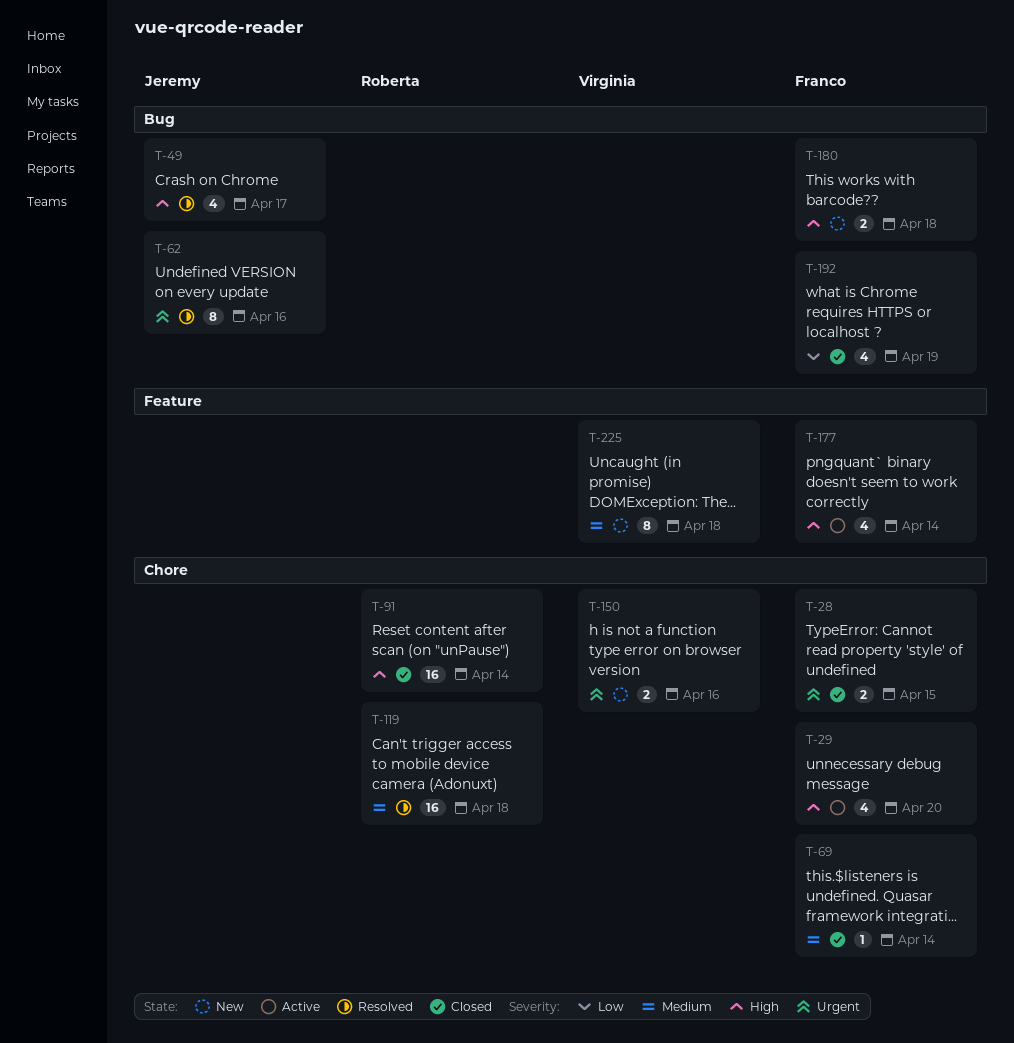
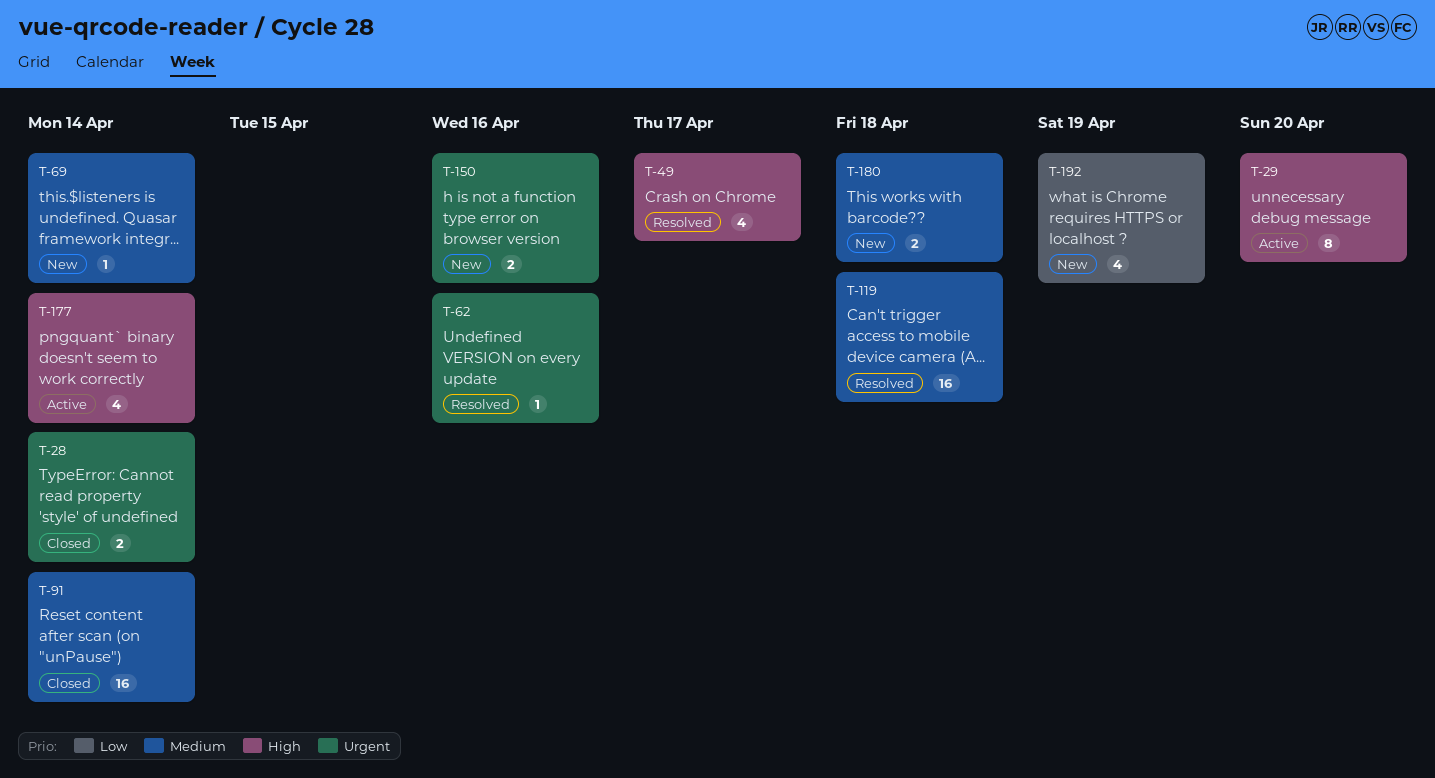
T-28, due: Apr 15 -> Apr 14
T-29, estimate: 4 -> 8
T-62, estimate: 8 -> 1
T-69, status: Closed -> New
T-91, priority: High -> Medium
T-180, priority: High -> Medium
T-192, status: Closed -> New
T-225: present -> none

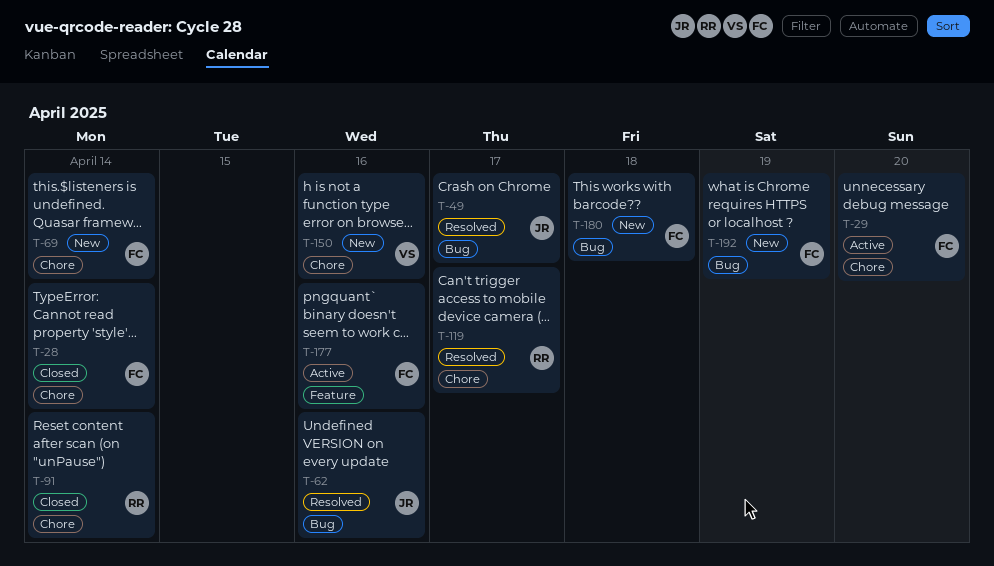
T-119, due: Apr 18 -> Apr 17
T-177, due: Apr 14 -> Apr 16

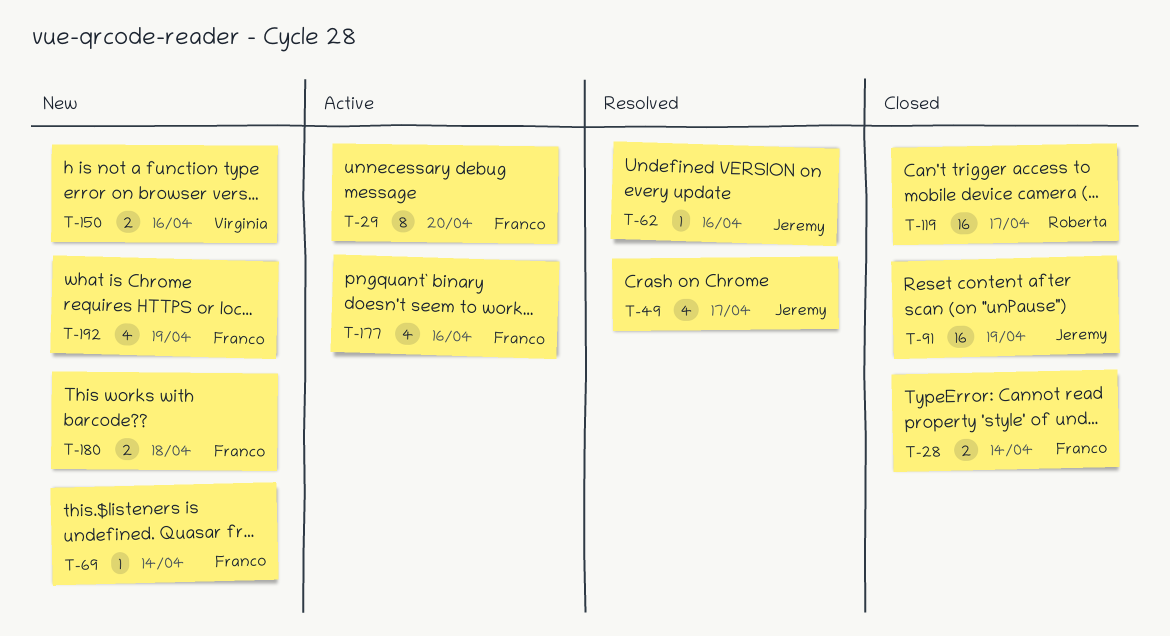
T-91, owner: Roberta -> Jeremy
T-91, due: Apr 14 -> Apr 19
T-119, status: Resolved -> Closed

